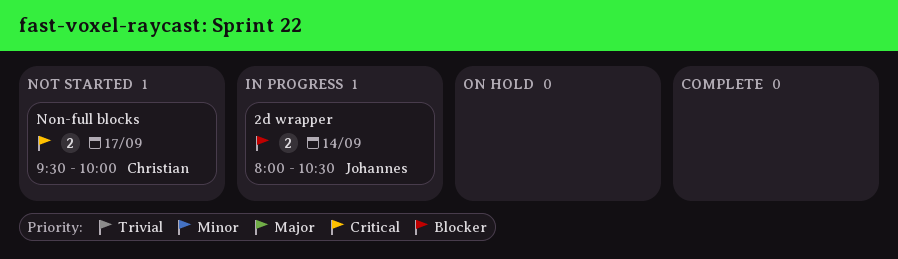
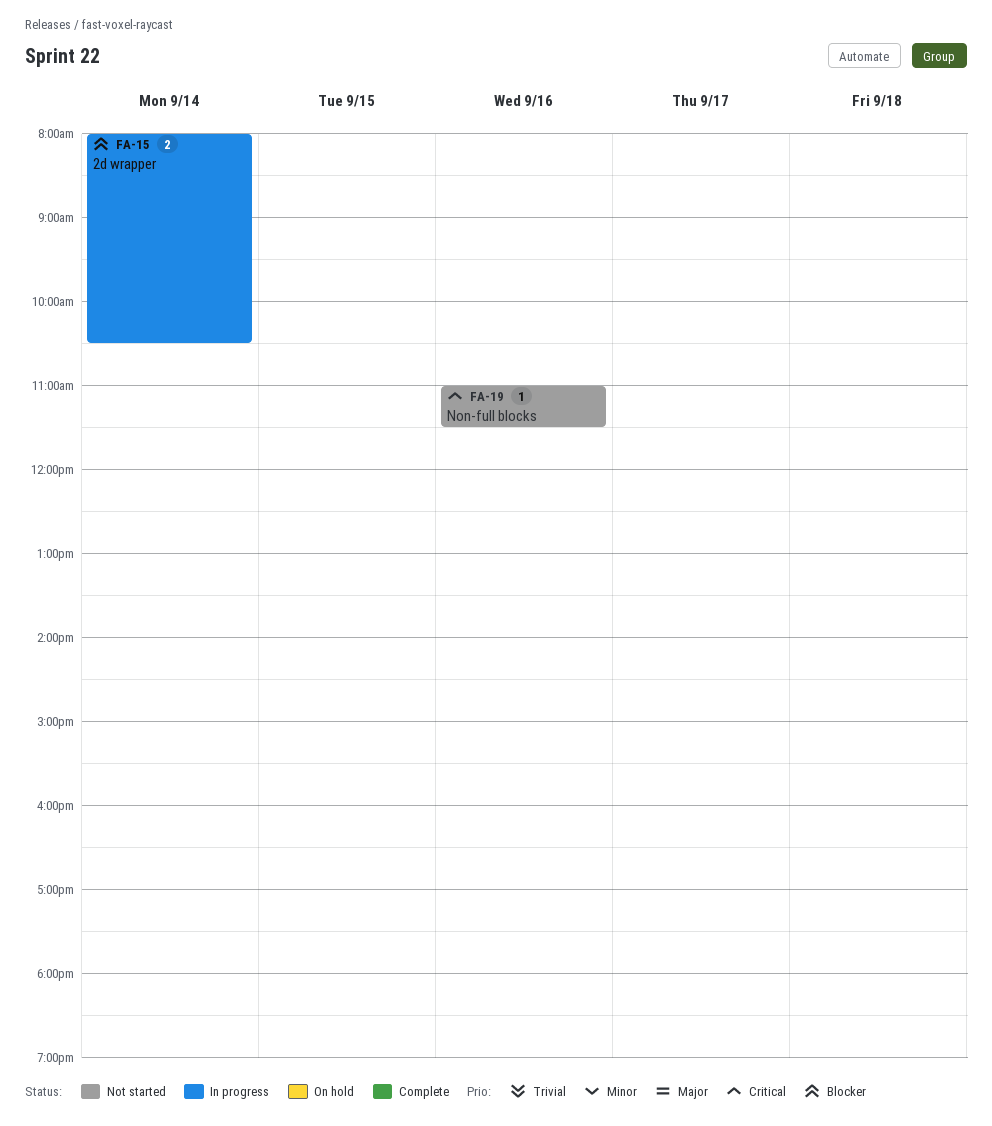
Non-full blocks, estimate: 2 -> 1
Non-full blocks, day: Sep 17 -> Sep 16
Non-full blocks, begins: 09:30 -> 11:00
Non-full blocks, ends: 10:00 -> 11:30

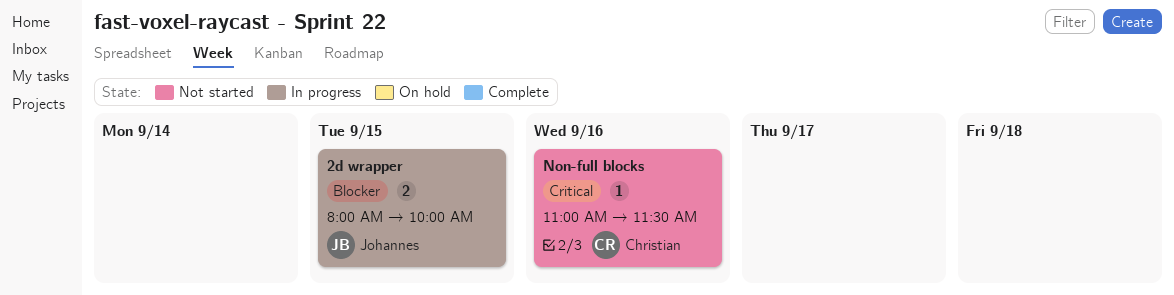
2d wrapper, day: Sep 14 -> Sep 15
2d wrapper, ends: 10:30 -> 10:00

